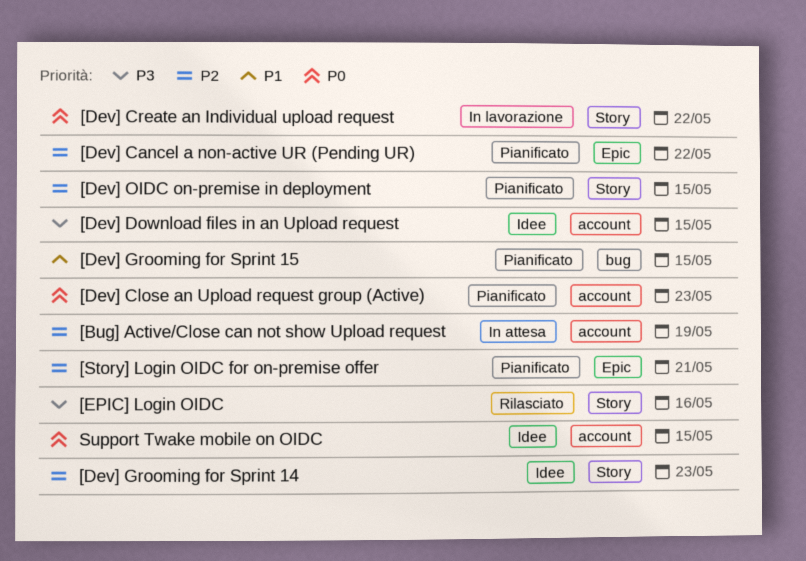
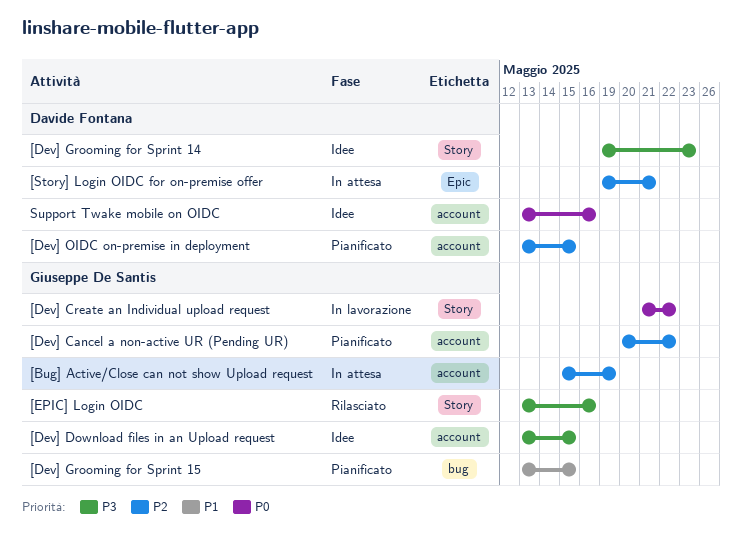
[Dev] Cancel a non-active UR (Pending UR), label: Epic -> account
[Dev] Close an Upload request group (Active): present -> none
[Dev] Grooming for Sprint 14, priority: P2 -> P3
[Dev] OIDC on-premise in deployment, label: Story -> account
[Story] Login OIDC for on-premise offer, status: Pianificato -> In attesa
Support Twake mobile on OIDC, due: May 15 -> May 16

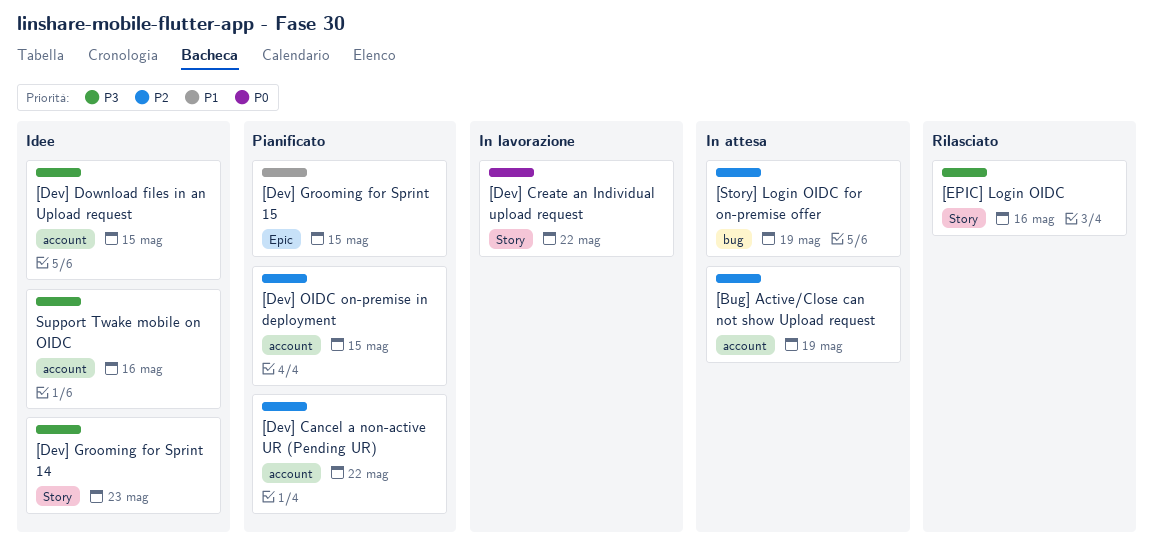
[Dev] Grooming for Sprint 15, label: bug -> Epic
[Story] Login OIDC for on-premise offer, label: Epic -> bug
[Story] Login OIDC for on-premise offer, due: May 21 -> May 19
Support Twake mobile on OIDC, priority: P0 -> P3

